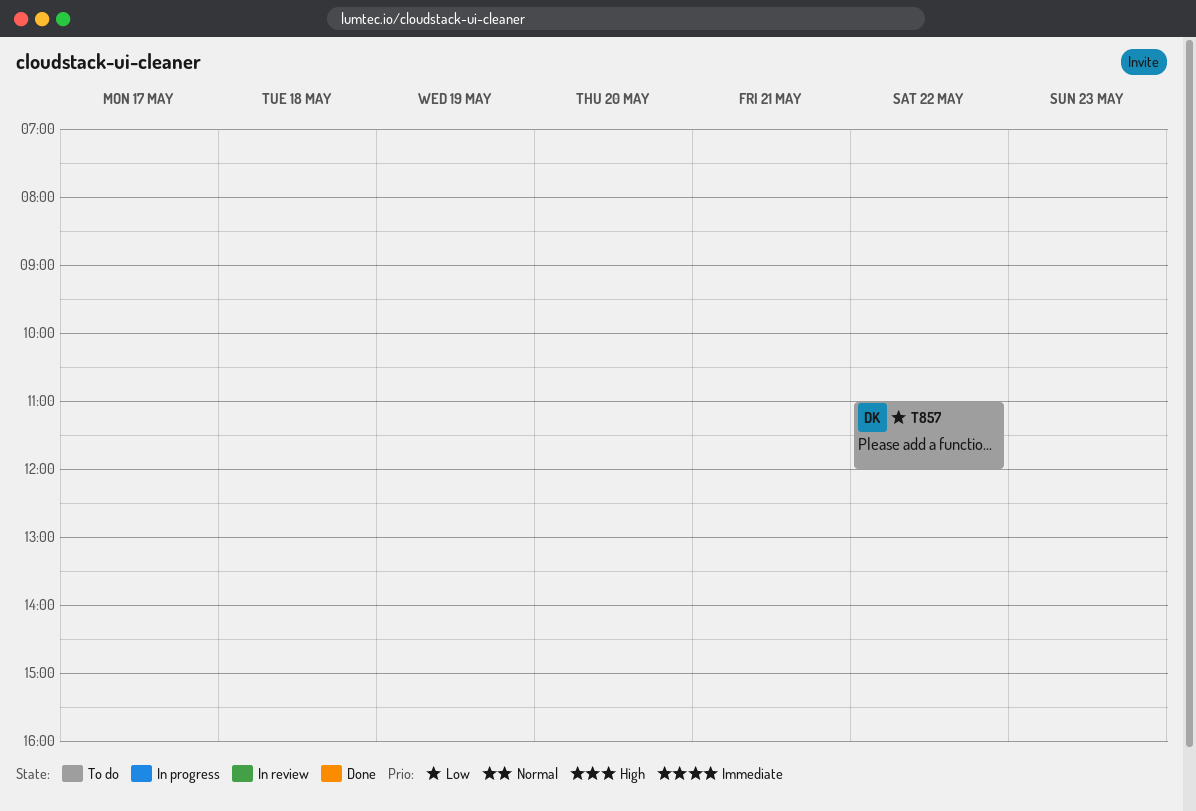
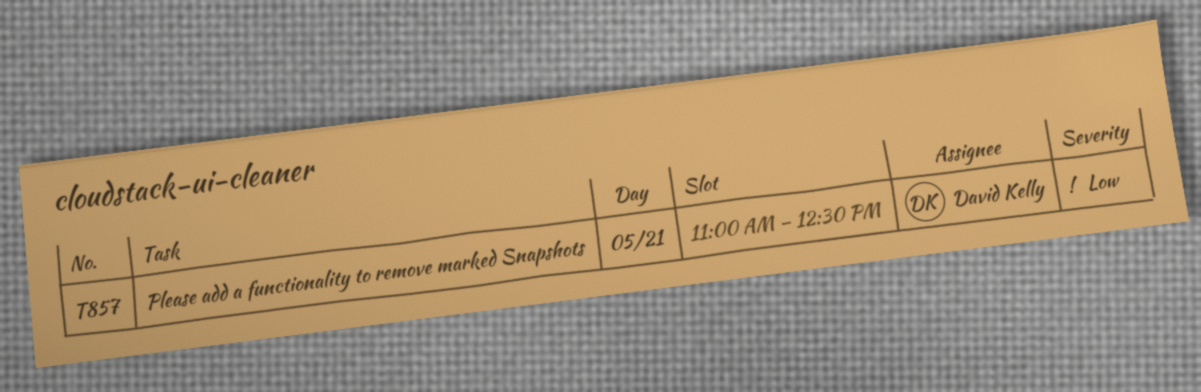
T857, day: May 22 -> May 21
T857, ends: 12:00 -> 12:30

